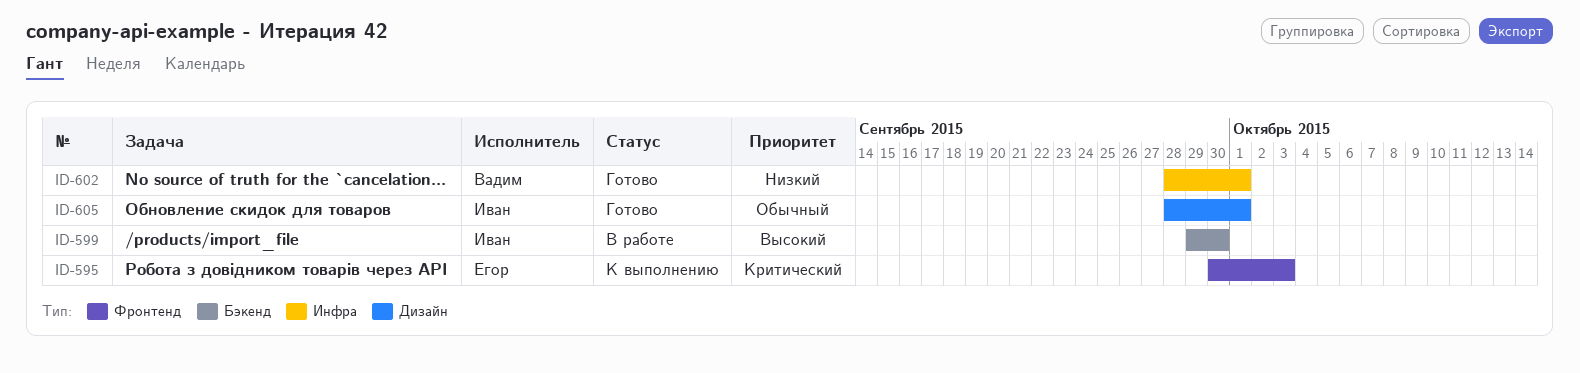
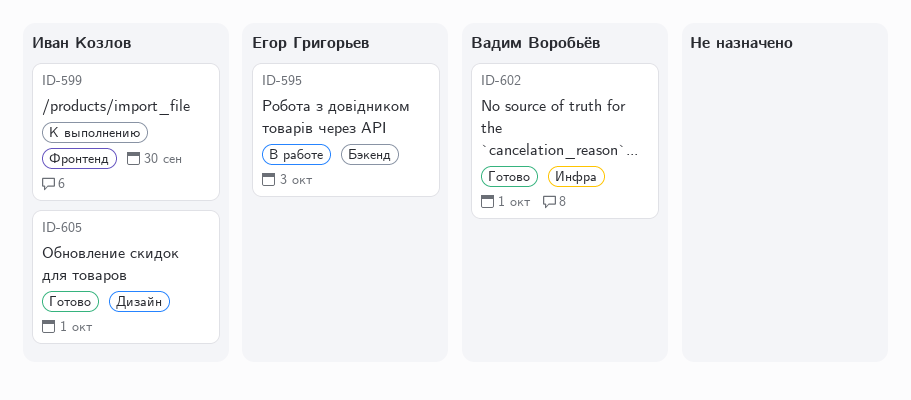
ID-595, status: К выполнению -> В работе
ID-595, label: Фронтенд -> Бэкенд
ID-599, status: В работе -> К выполнению
ID-599, label: Бэкенд -> Фронтенд

